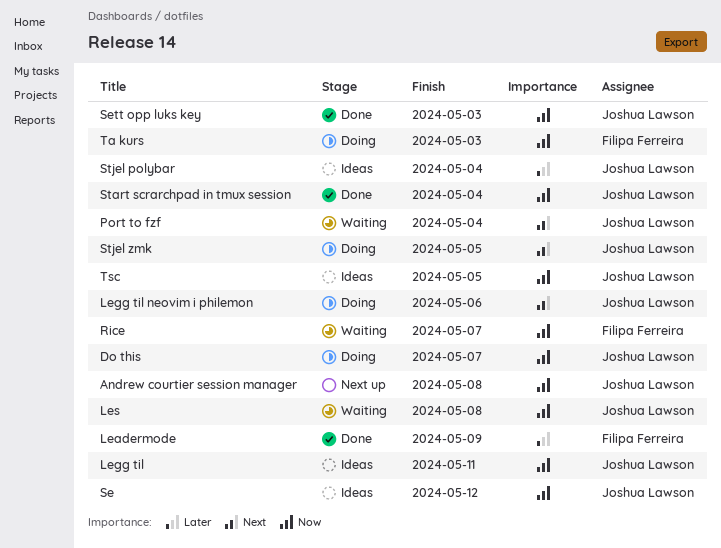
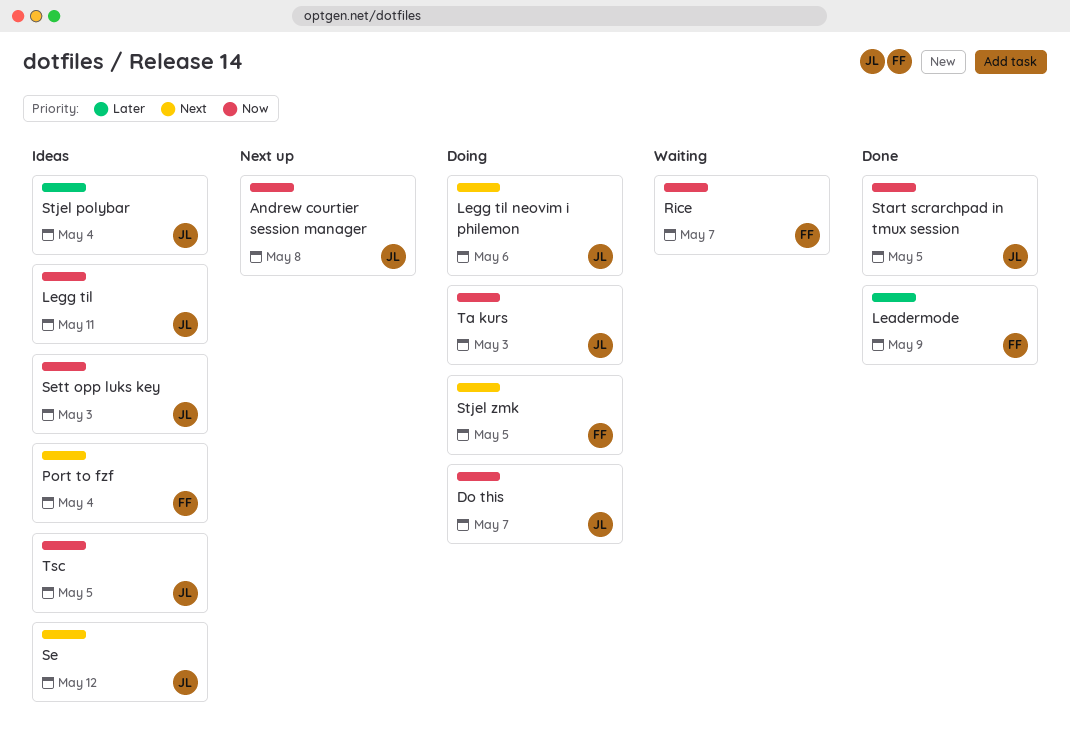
Les: present -> none
Port to fzf, status: Waiting -> Ideas
Port to fzf, owner: Joshua Lawson -> Filipa Ferreira
Se, priority: Now -> Next
Sett opp luks key, status: Done -> Ideas
Start scrarchpad in tmux session, due: May 4 -> May 5
Stjel zmk, owner: Joshua Lawson -> Filipa Ferreira
Ta kurs, owner: Filipa Ferreira -> Joshua Lawson

